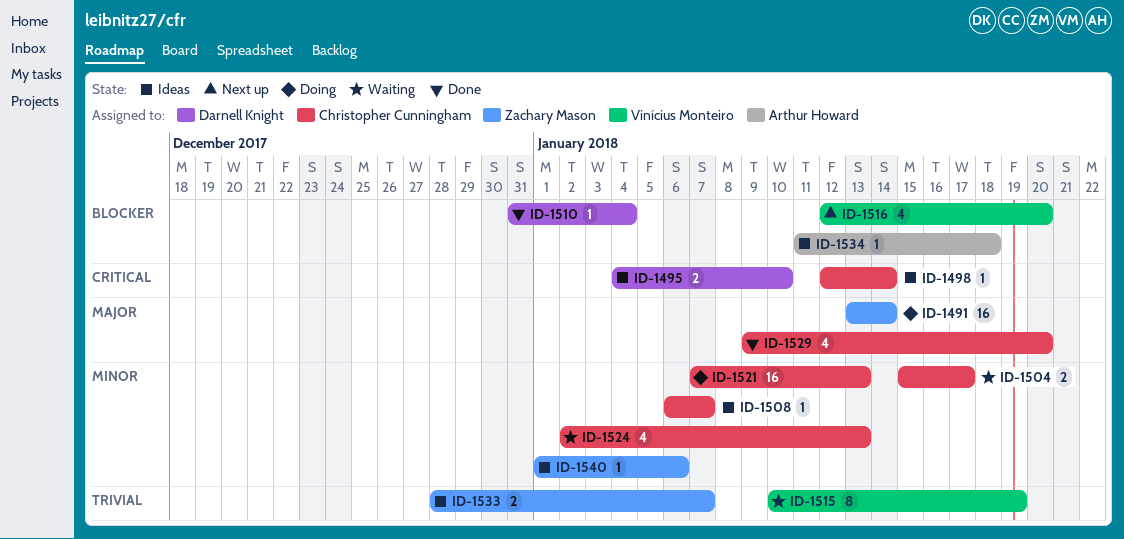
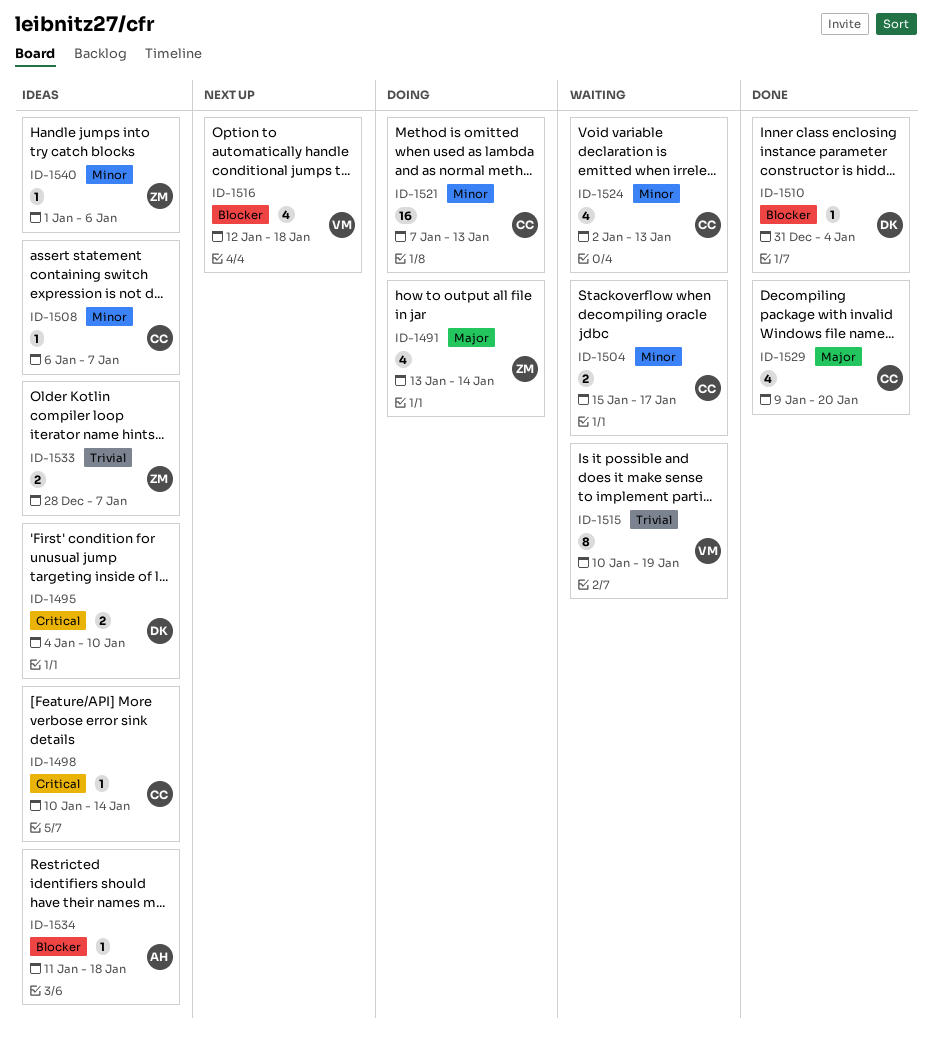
ID-1491, estimate: 16 -> 4
ID-1498, start: Jan 12 -> Jan 10
ID-1516, due: Jan 20 -> Jan 18

